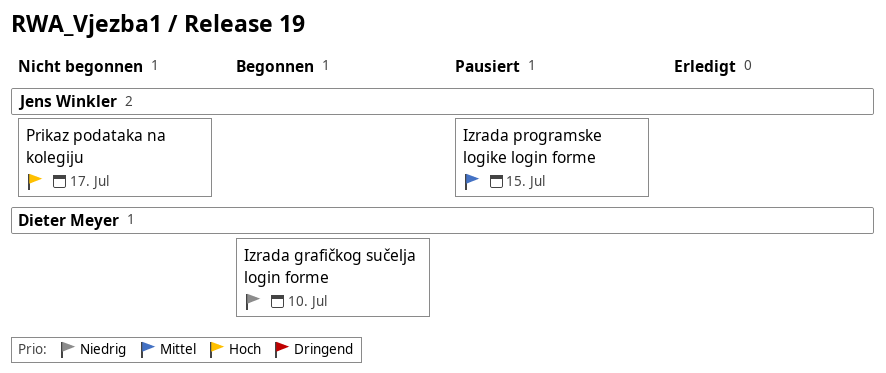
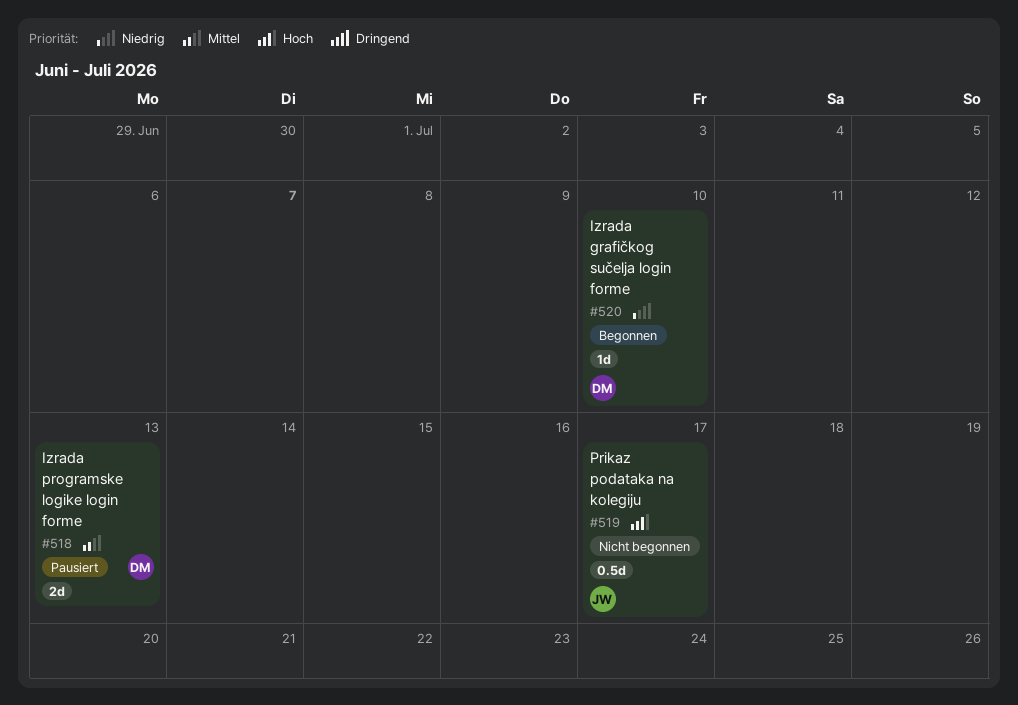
Izrada programske logike login forme, owner: Jens Winkler -> Dieter Meyer
Izrada programske logike login forme, due: Jul 15 -> Jul 13

